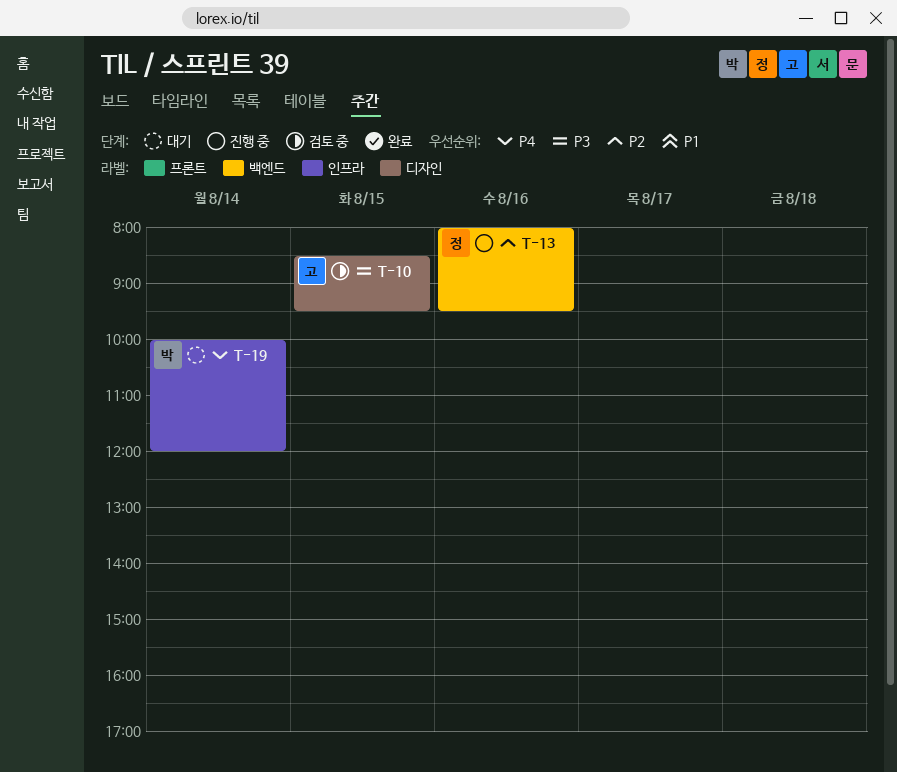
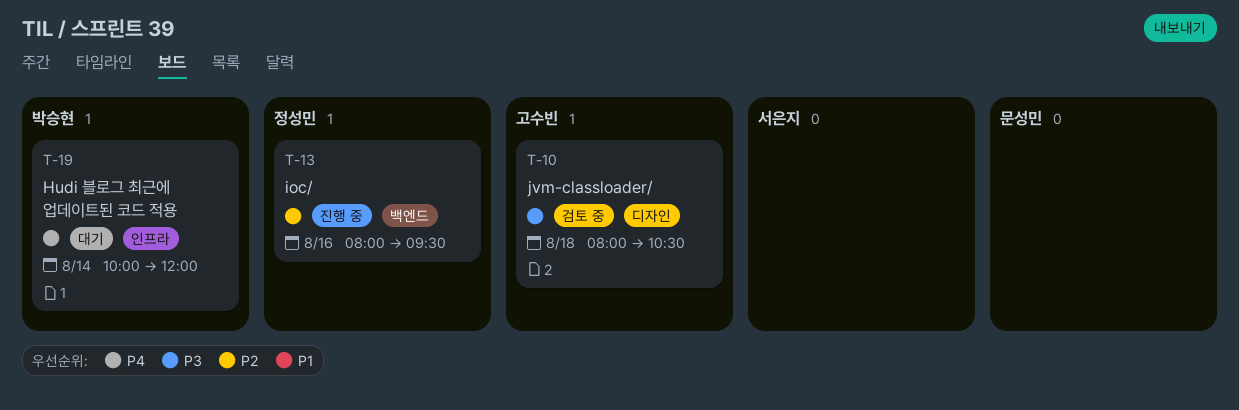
T-10, day: Aug 15 -> Aug 18
T-10, begins: 08:30 -> 08:00
T-10, ends: 09:30 -> 10:30

